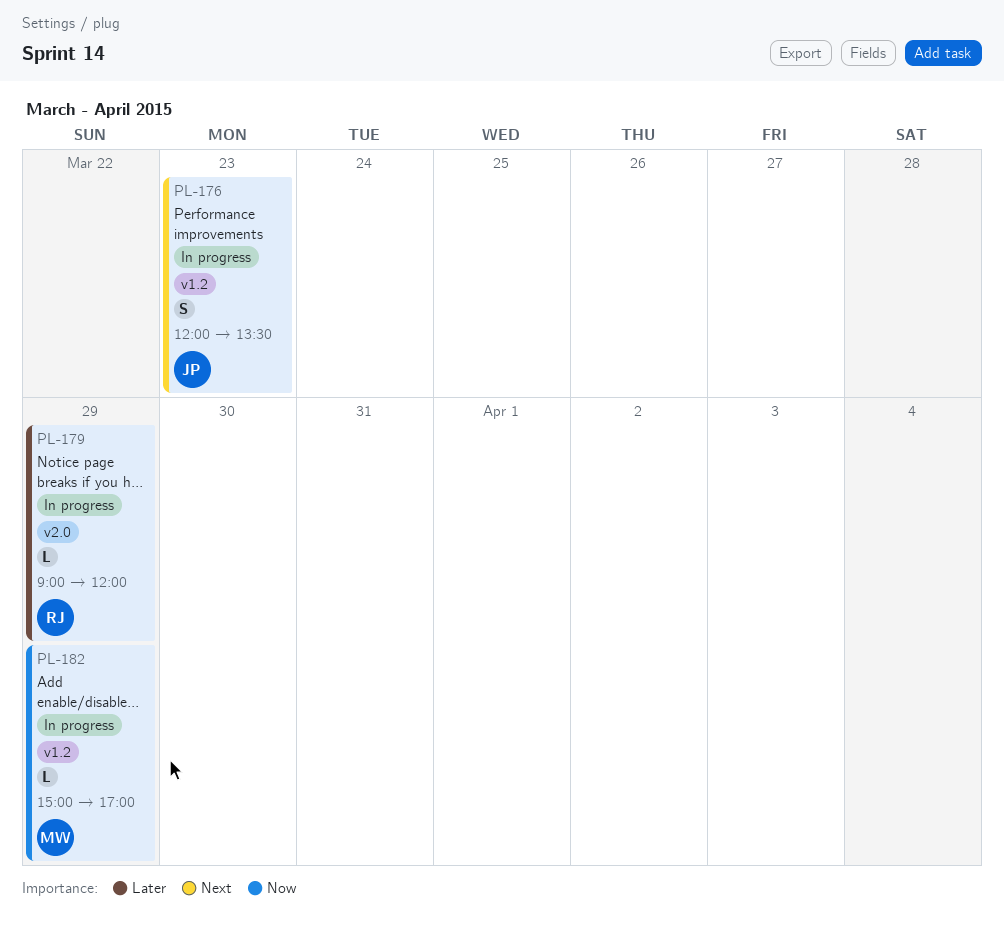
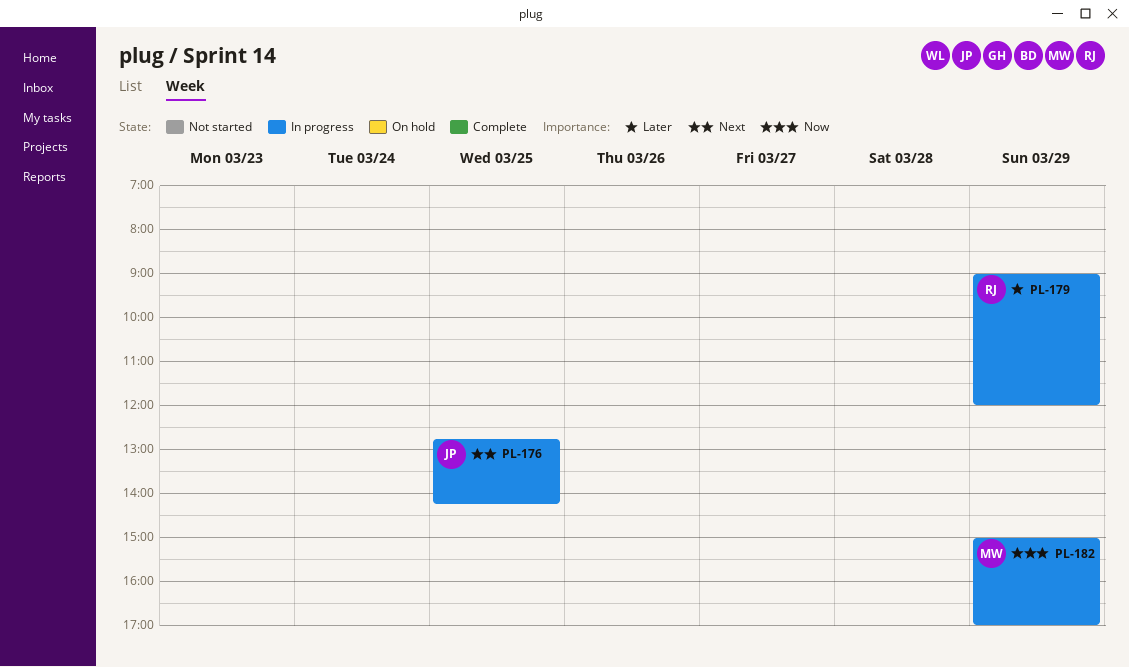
PL-176, day: Mar 23 -> Mar 25
PL-176, begins: 12:00 -> 12:45
PL-176, ends: 13:30 -> 14:15

